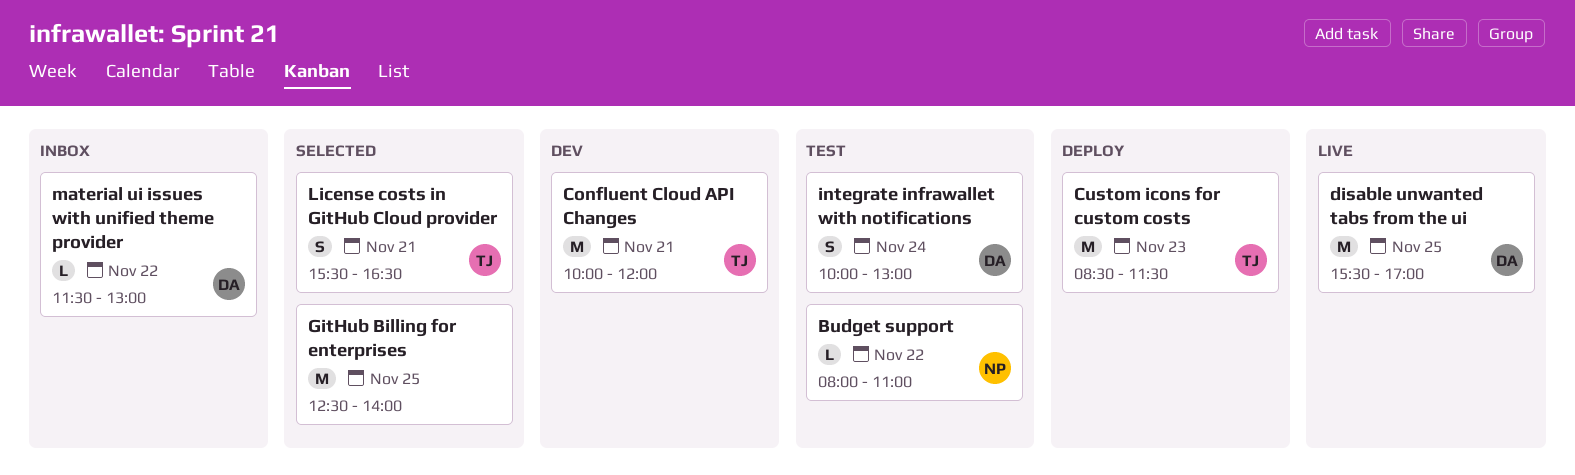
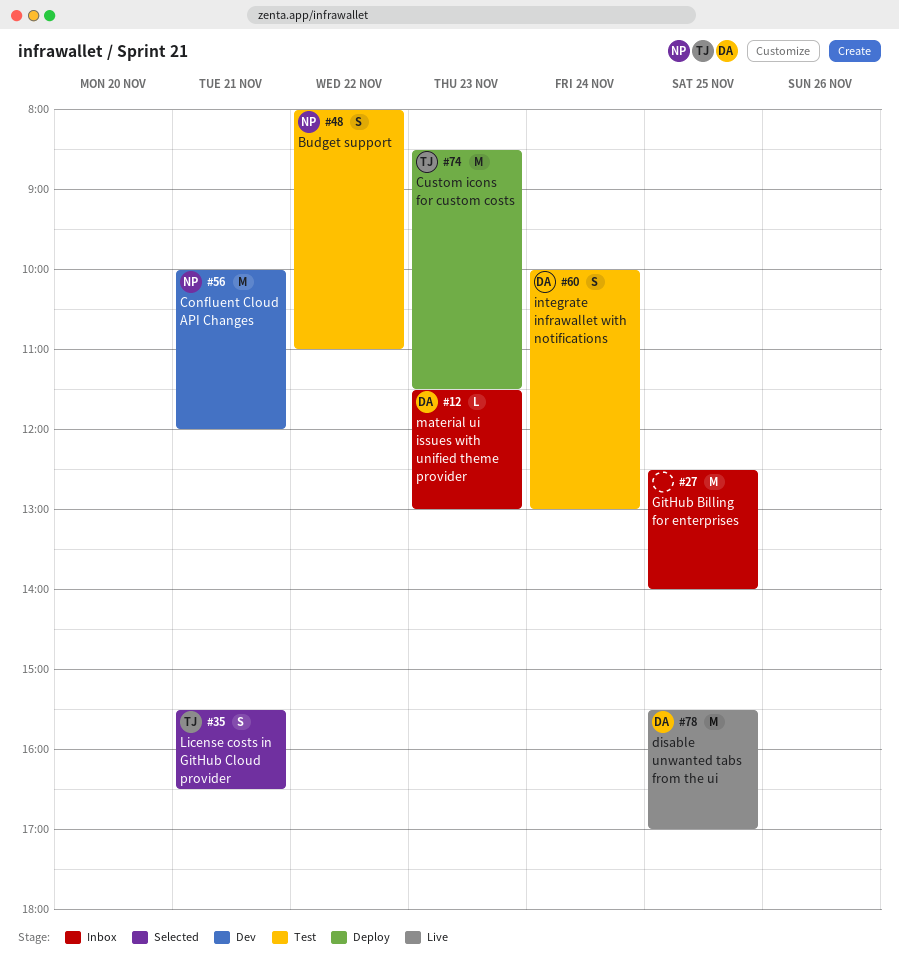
Budget support, estimate: L -> S
Confluent Cloud API Changes, owner: TJ -> NP
GitHub Billing for enterprises, status: Selected -> Inbox
material ui issues with unified theme provider, day: Nov 22 -> Nov 23

